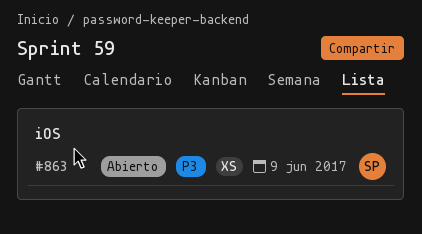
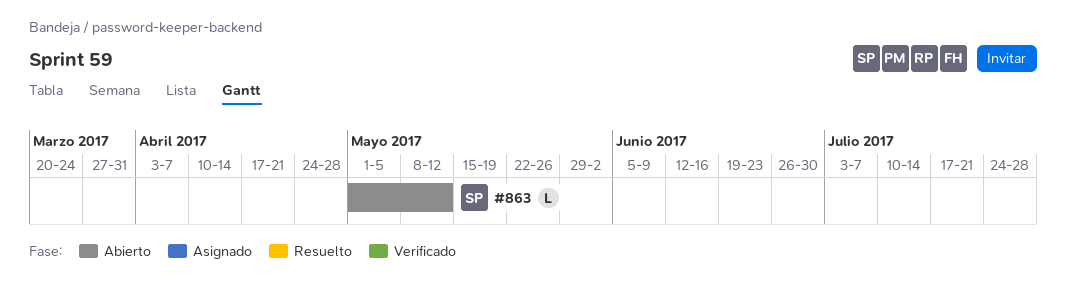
#863, estimate: XS -> L
#863, due: Jun 9 -> May 12

